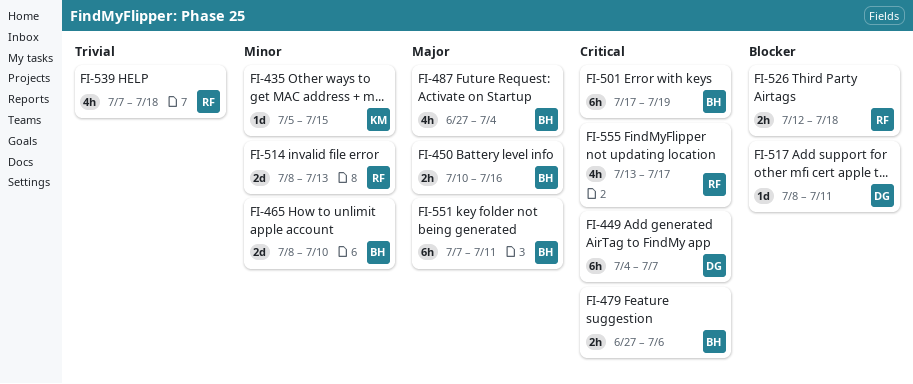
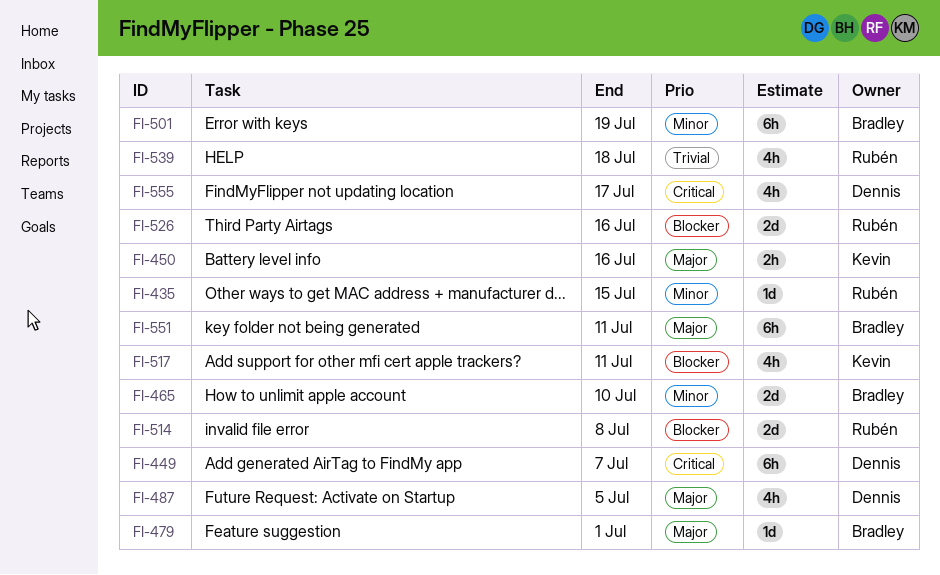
FI-435, owner: Kevin -> Rubén
FI-450, owner: Bradley -> Kevin
FI-479, priority: Critical -> Major
FI-479, estimate: 2h -> 1d
FI-479, due: Jul 6 -> Jul 1
FI-487, owner: Bradley -> Dennis
FI-487, due: Jul 4 -> Jul 5
FI-501, priority: Critical -> Minor
FI-514, priority: Minor -> Blocker
FI-514, due: Jul 13 -> Jul 8
FI-517, owner: Dennis -> Kevin
FI-517, estimate: 1d -> 4h
FI-526, estimate: 2h -> 2d
FI-526, due: Jul 18 -> Jul 16
FI-555, owner: Rubén -> Dennis

